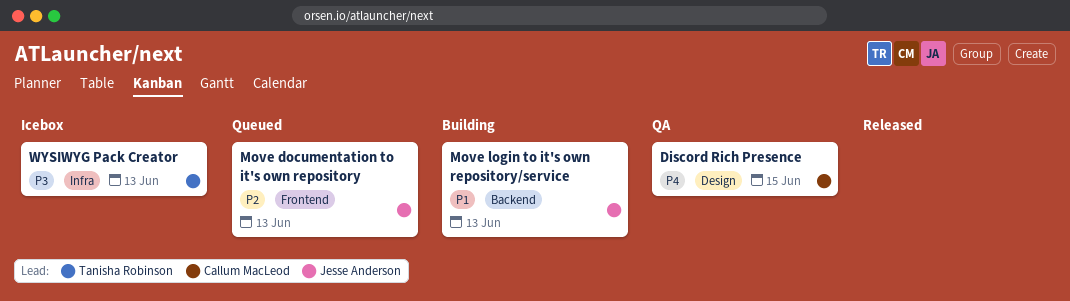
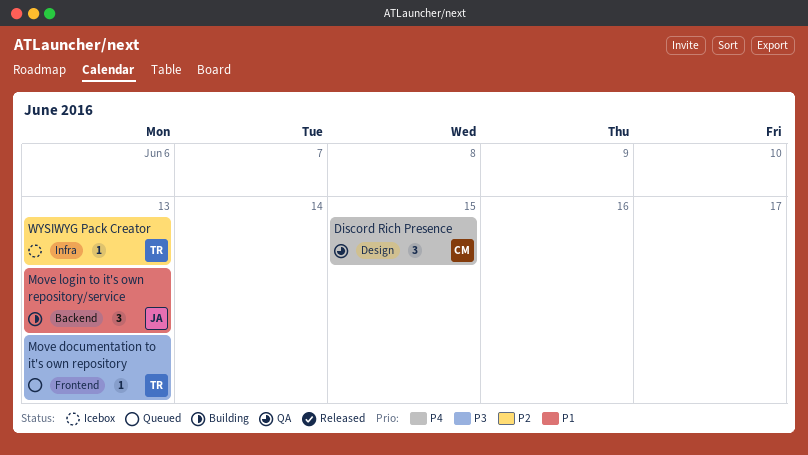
Move documentation to it's own repository, owner: Jesse Anderson -> Tanisha Robinson
Move documentation to it's own repository, priority: P2 -> P3
WYSIWYG Pack Creator, priority: P3 -> P2

